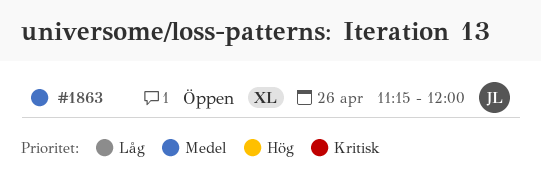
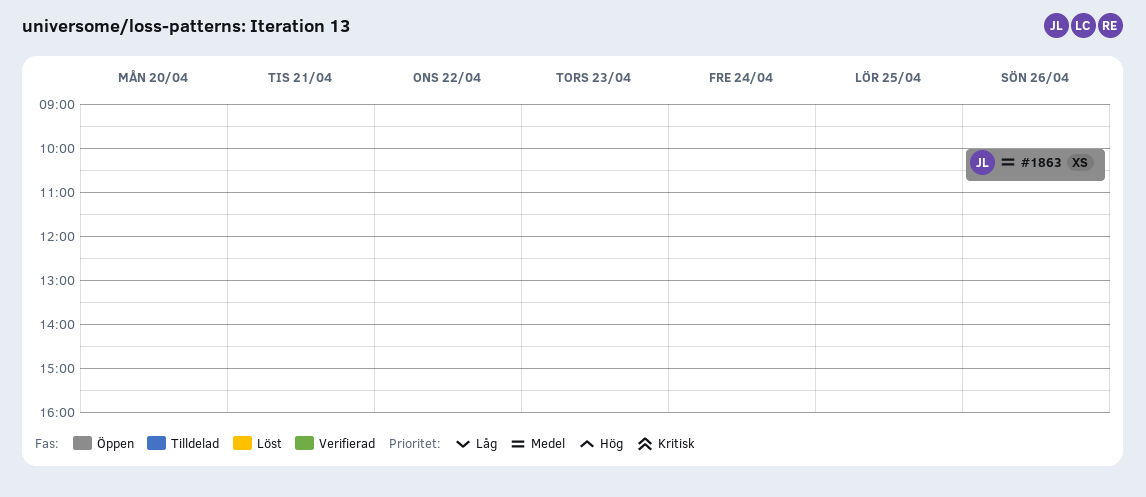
#1863, estimate: XL -> XS
#1863, begins: 11:15 -> 10:00
#1863, ends: 12:00 -> 10:45

